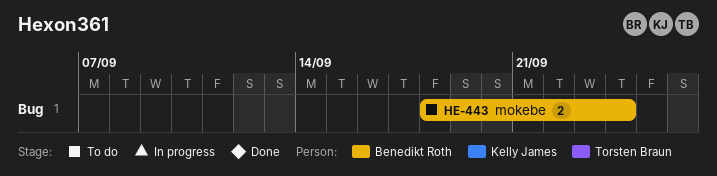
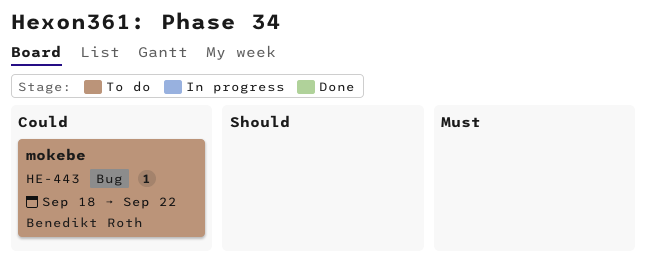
HE-443, estimate: 2 -> 1
HE-443, due: Sep 24 -> Sep 22

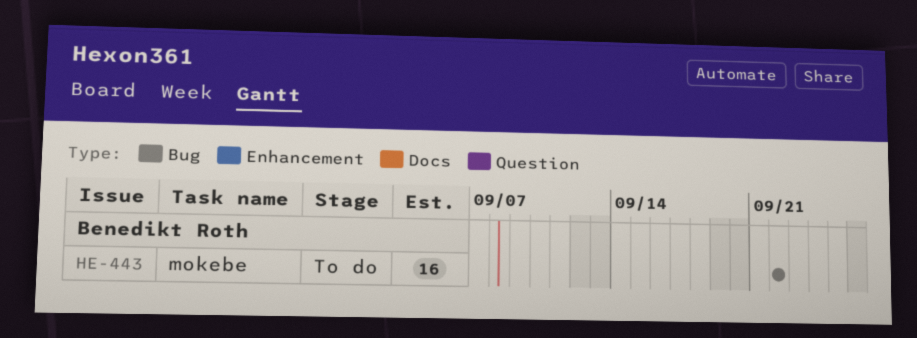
HE-443, estimate: 1 -> 16
HE-443, start: Sep 18 -> Sep 22

